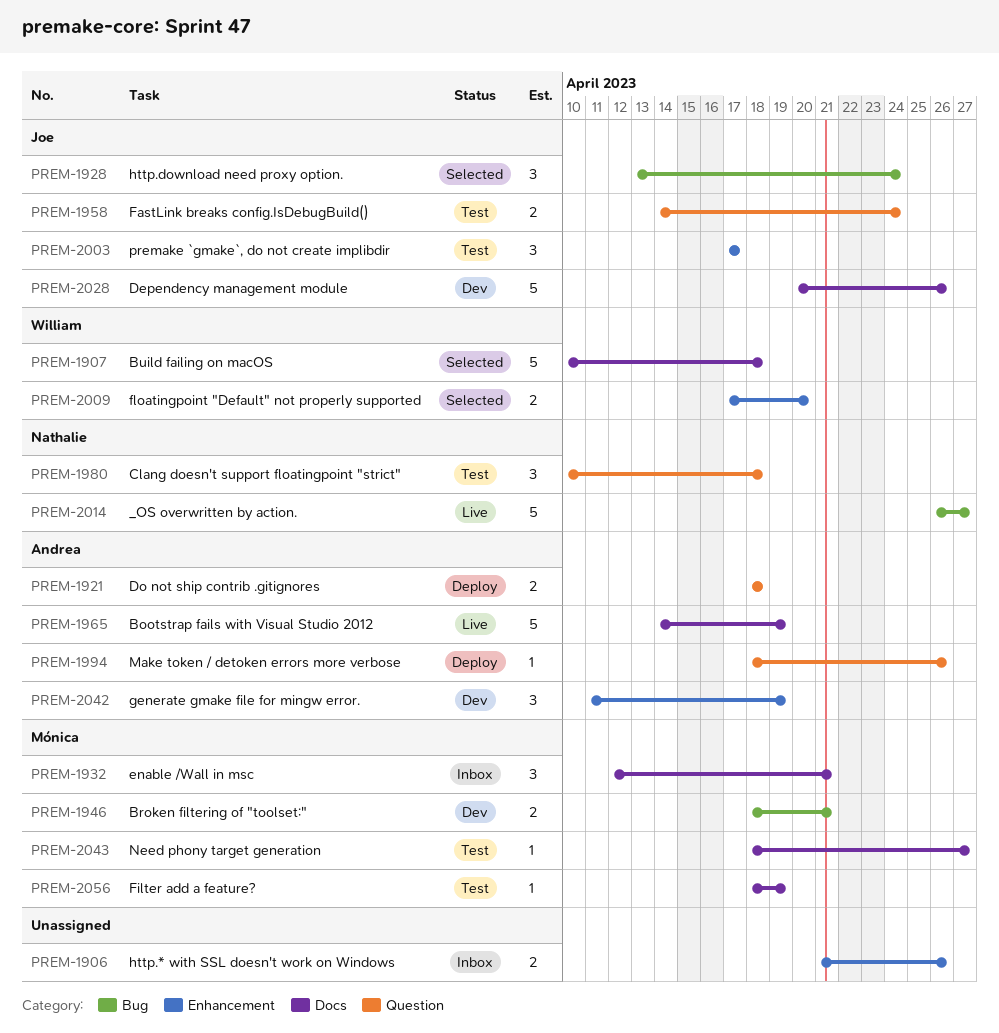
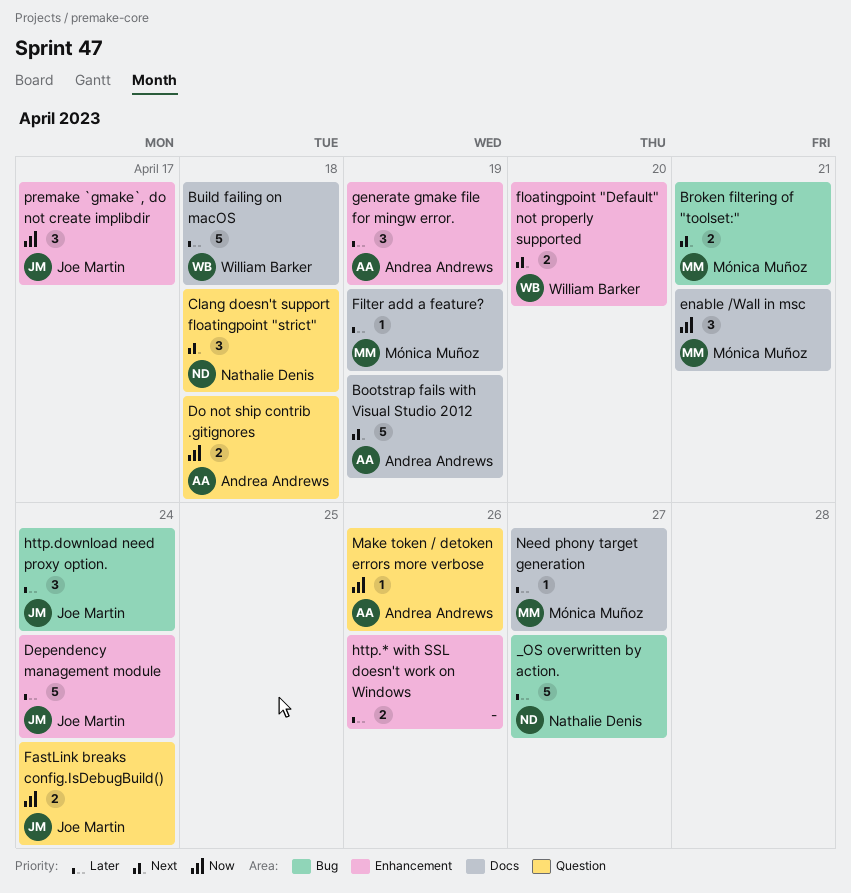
Dependency management module, label: Docs -> Enhancement
Dependency management module, due: Apr 26 -> Apr 24

